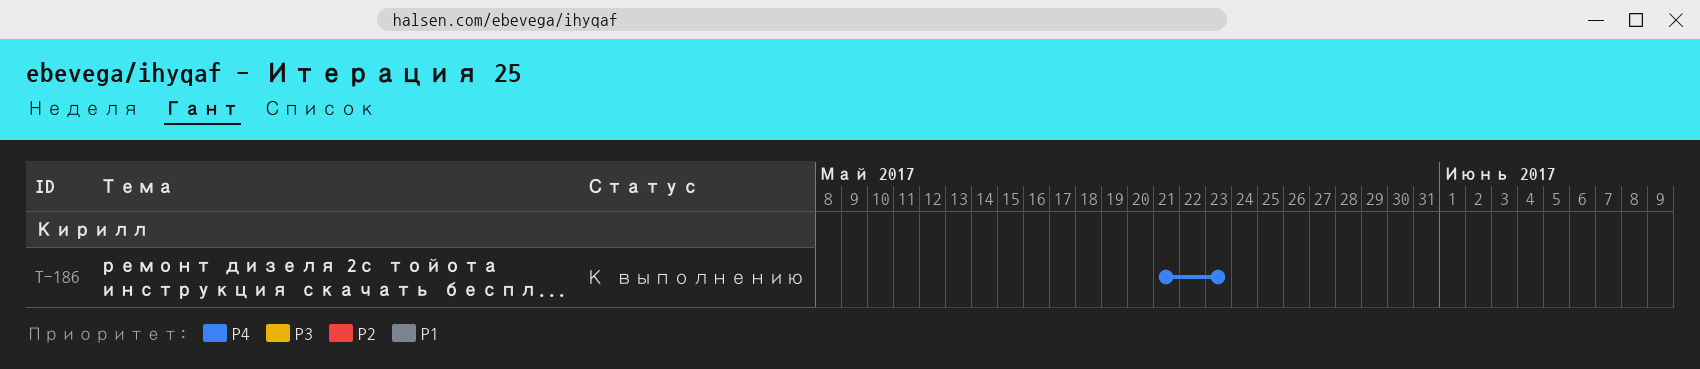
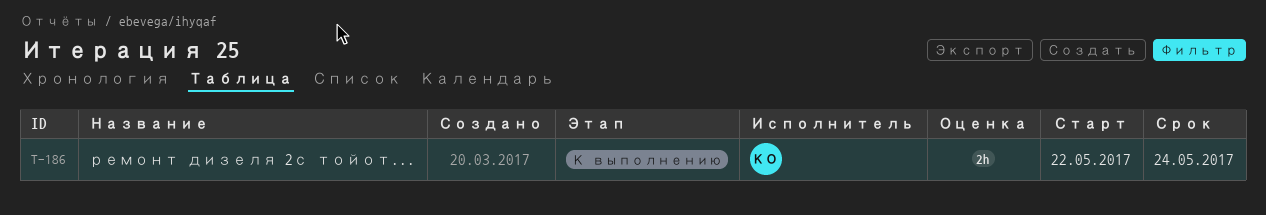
T-186, start: May 21 -> May 22
T-186, due: May 23 -> May 24

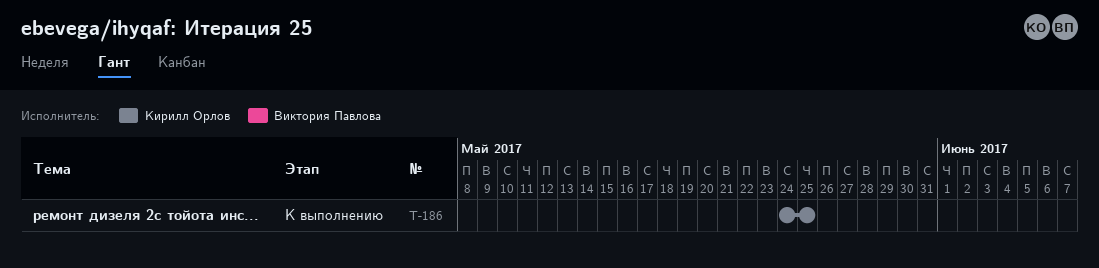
T-186, start: May 22 -> May 24
T-186, due: May 24 -> May 25

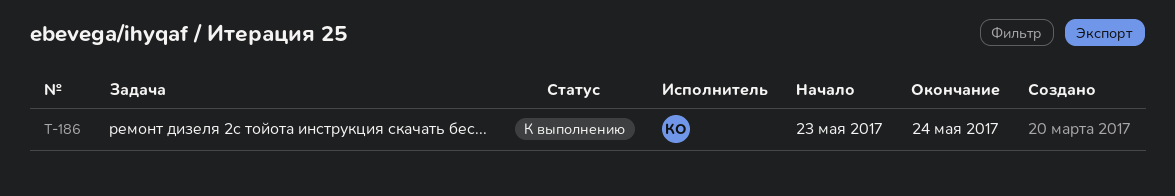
T-186, start: May 24 -> May 23
T-186, due: May 25 -> May 24

